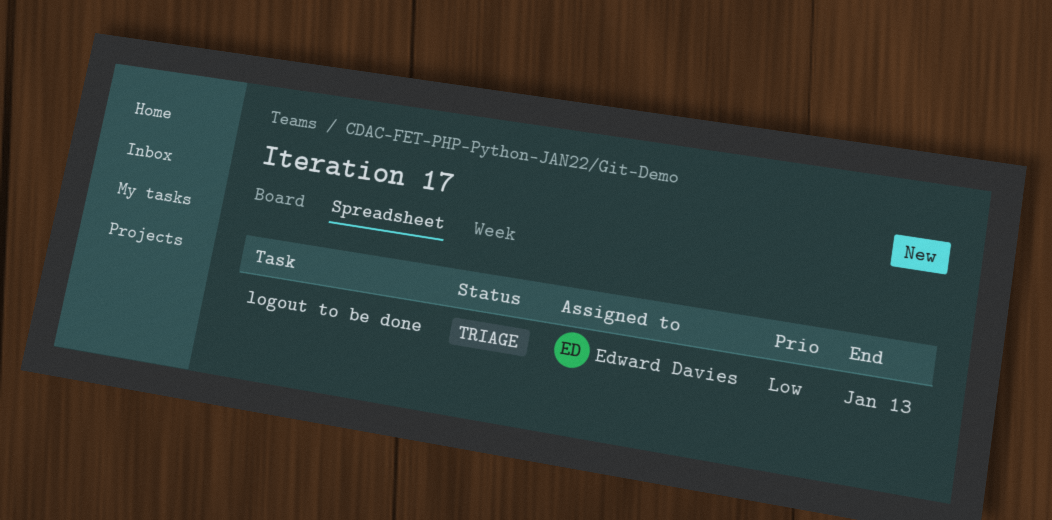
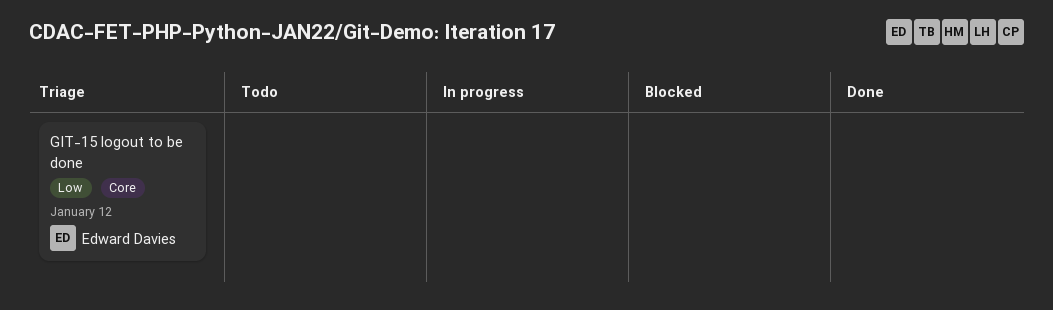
logout to be done, due: Jan 13 -> Jan 12

